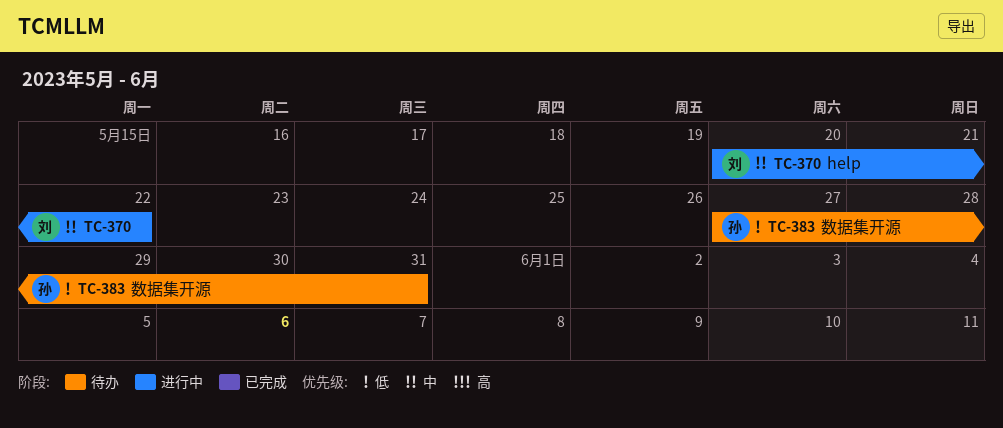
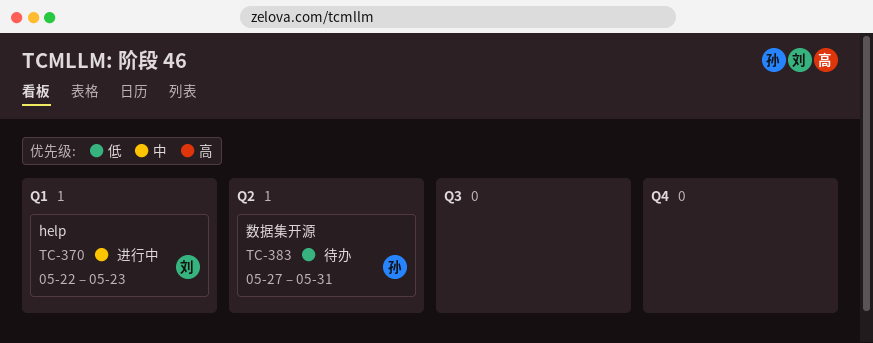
TC-370, start: May 20 -> May 22
TC-370, due: May 22 -> May 23

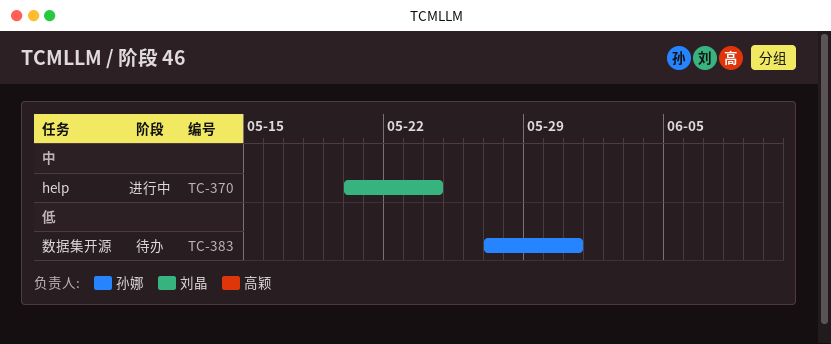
TC-370, start: May 22 -> May 20
TC-370, due: May 23 -> May 24

